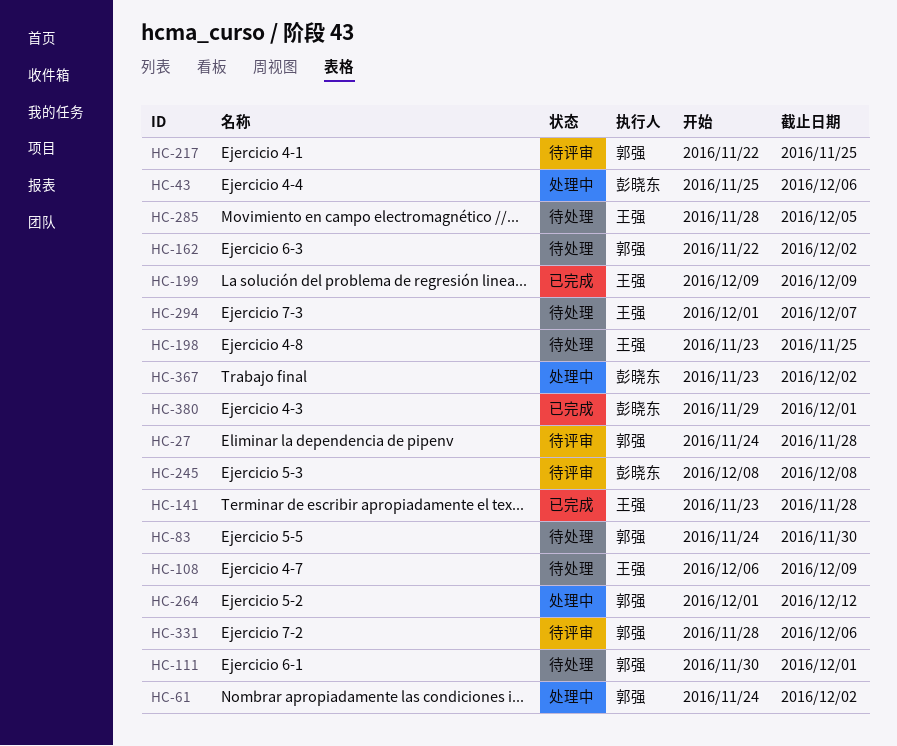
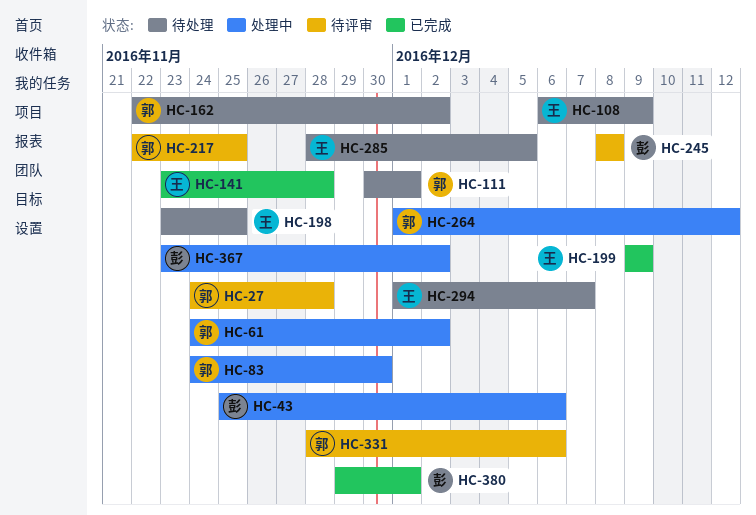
HC-83, status: 待处理 -> 处理中

